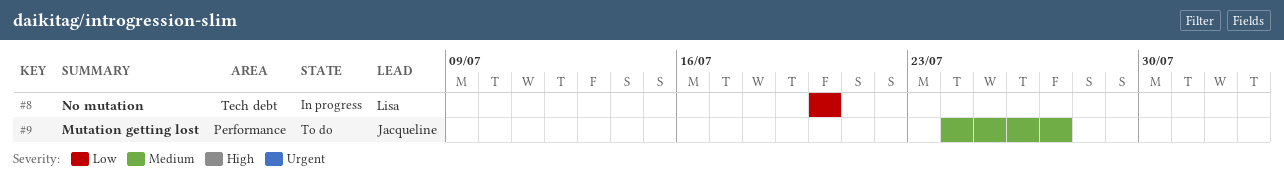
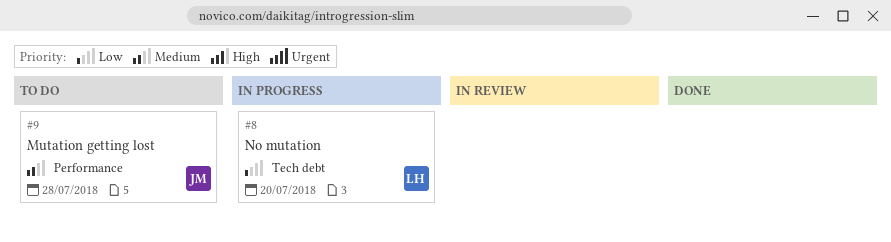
#9, due: Jul 27 -> Jul 28

